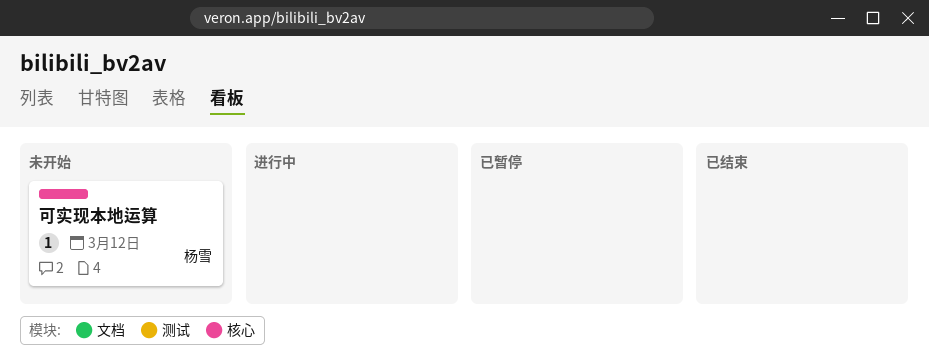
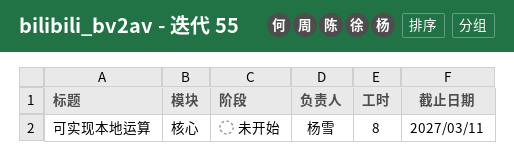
可实现本地运算, estimate: 1 -> 8
可实现本地运算, due: Mar 12 -> Mar 11

